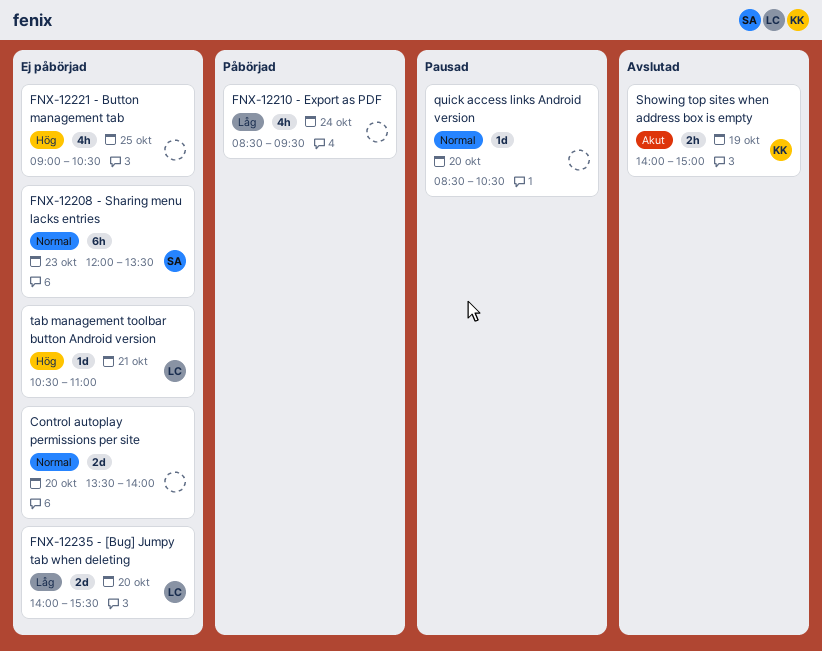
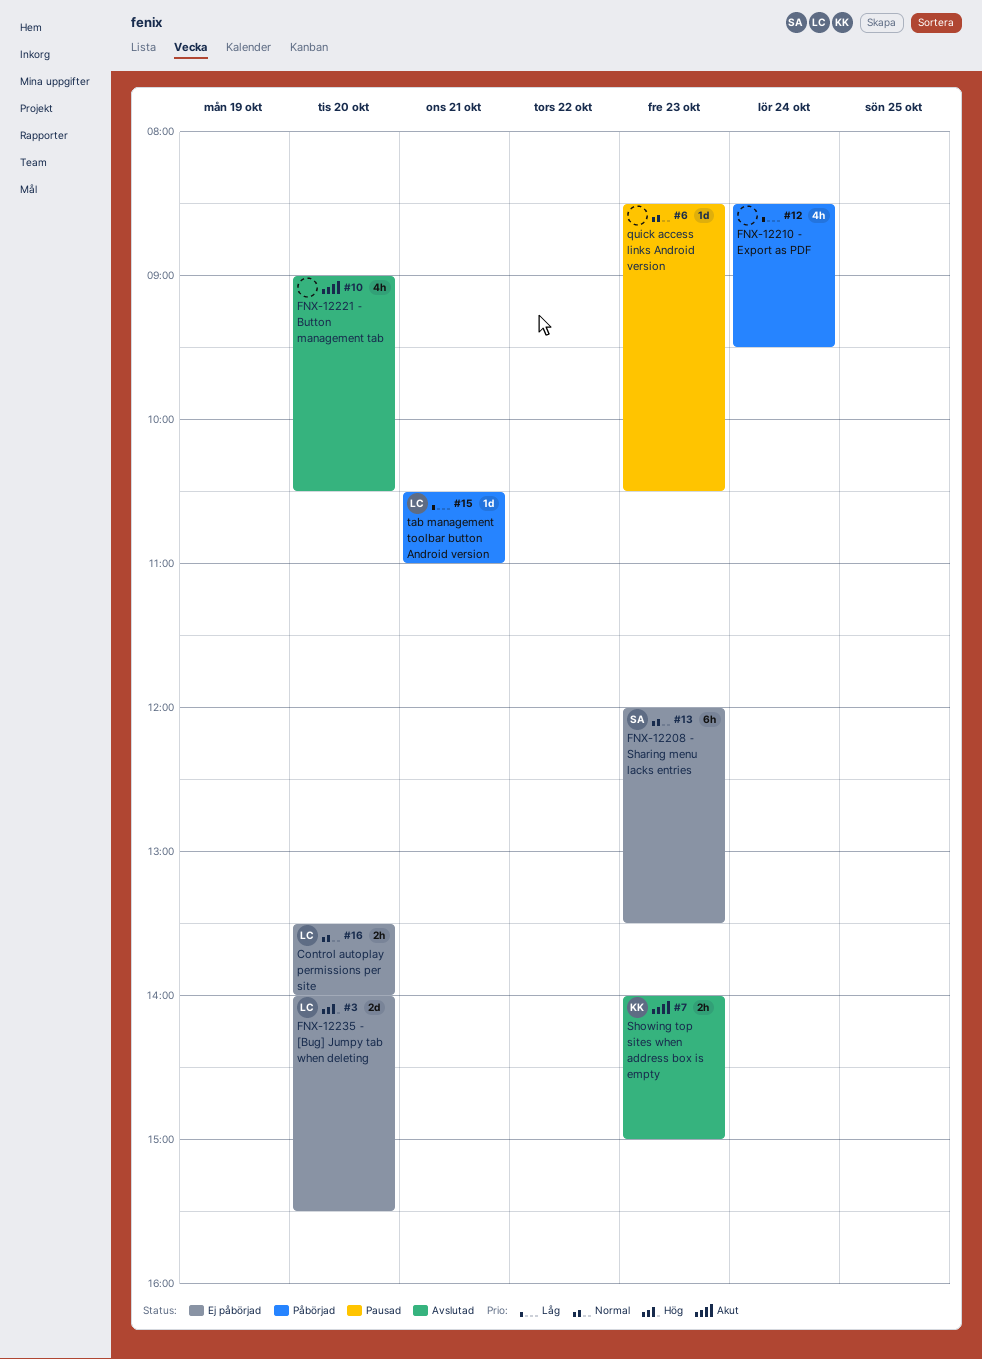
Control autoplay permissions per site, owner: none -> LC
Control autoplay permissions per site, estimate: 2d -> 2h
FNX-12221 ⁃ Button management tab, status: Ej påbörjad -> Avslutad
FNX-12221 ⁃ Button management tab, priority: Hög -> Akut
FNX-12221 ⁃ Button management tab, day: Oct 25 -> Oct 20
FNX-12235 ⁃ [Bug] Jumpy tab when deleting, priority: Låg -> Hög
quick access links Android version, day: Oct 20 -> Oct 23
Showing top sites when address box is empty, day: Oct 19 -> Oct 23
tab management toolbar button Android version, status: Ej påbörjad -> Påbörjad
tab management toolbar button Android version, priority: Hög -> Låg

